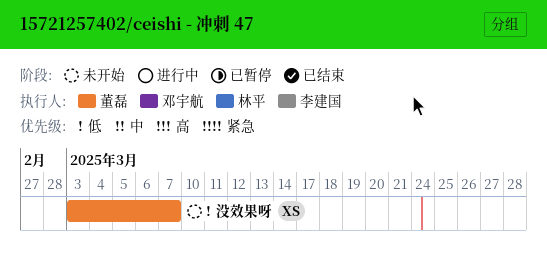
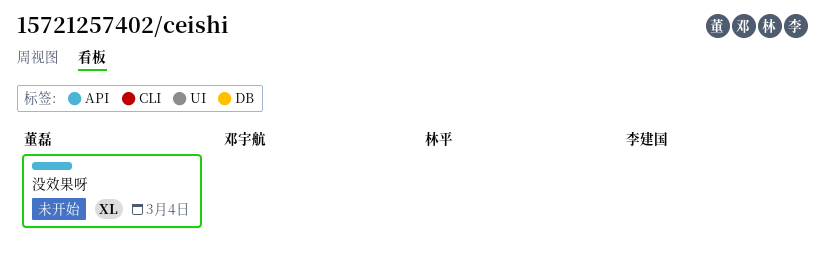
没效果呀, estimate: XS -> XL
没效果呀, due: Mar 7 -> Mar 4

